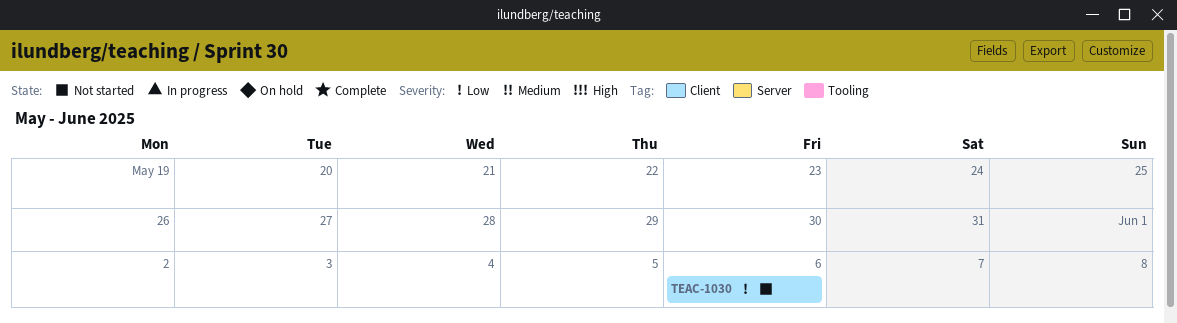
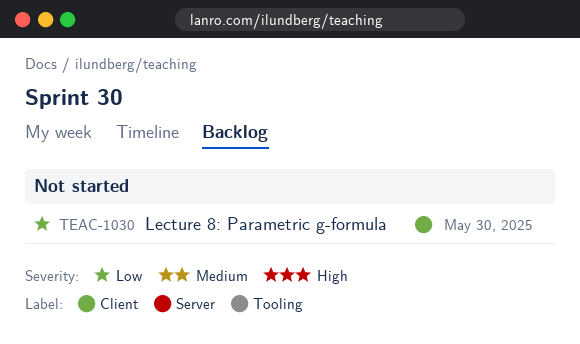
TEAC-1030, due: Jun 6 -> May 30

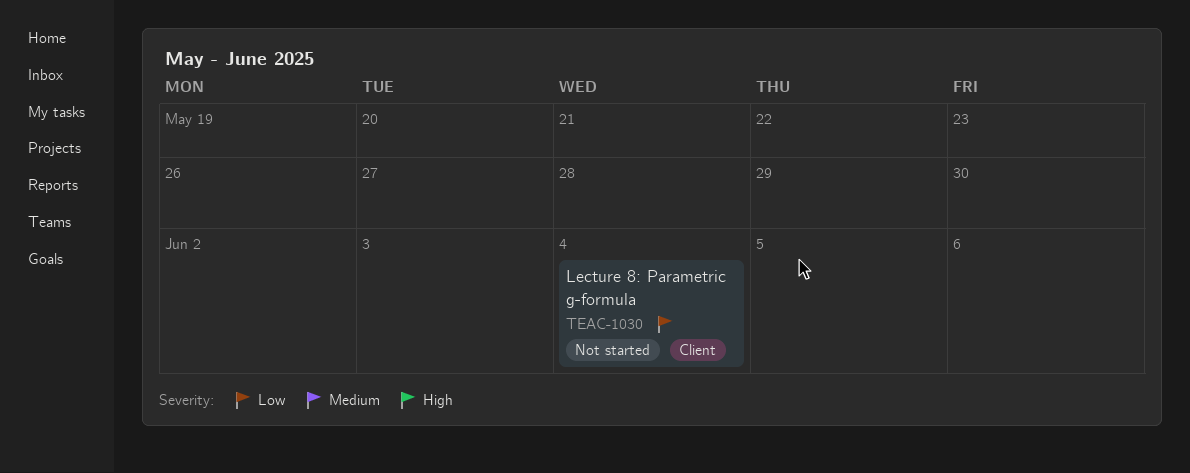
TEAC-1030, due: May 30 -> Jun 4

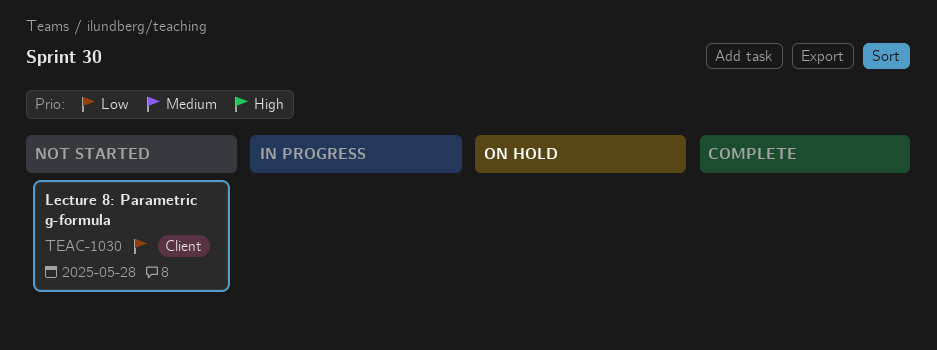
TEAC-1030, due: Jun 4 -> May 28

